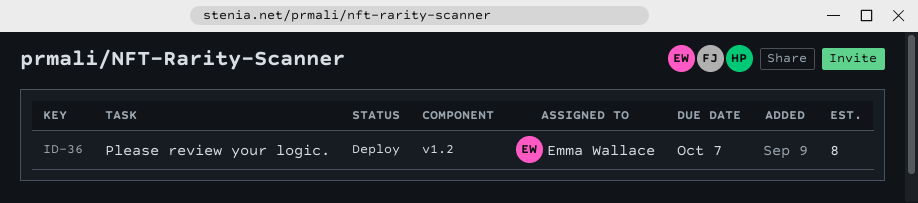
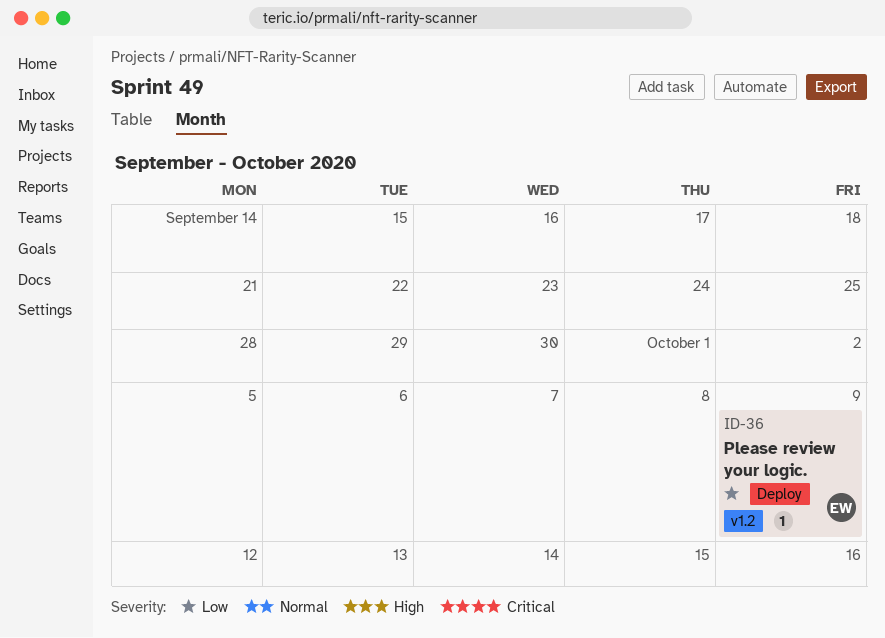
ID-36, estimate: 8 -> 1
ID-36, due: Oct 7 -> Oct 9

